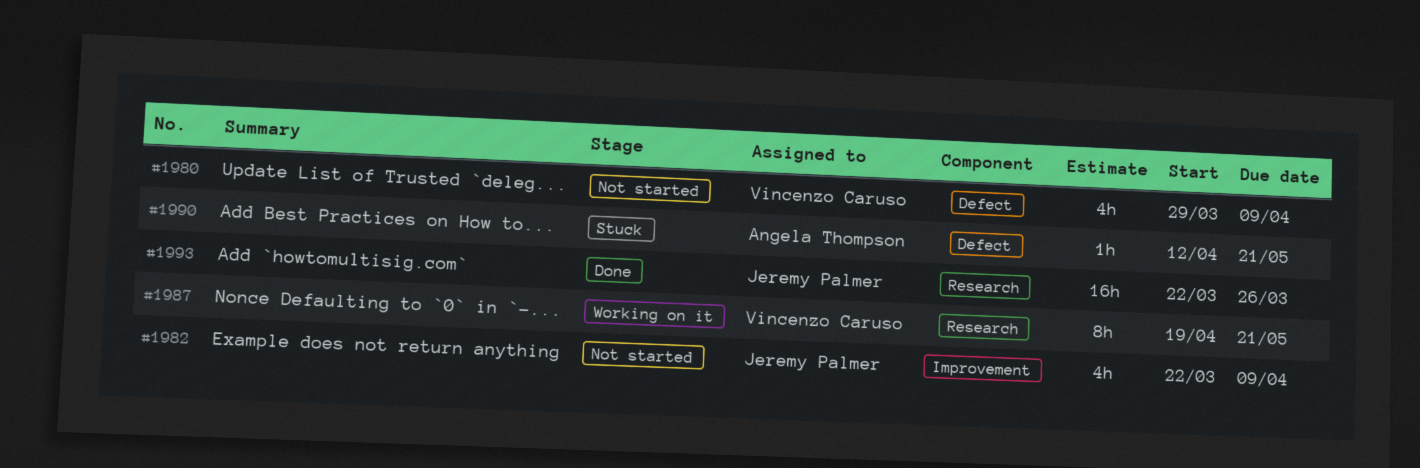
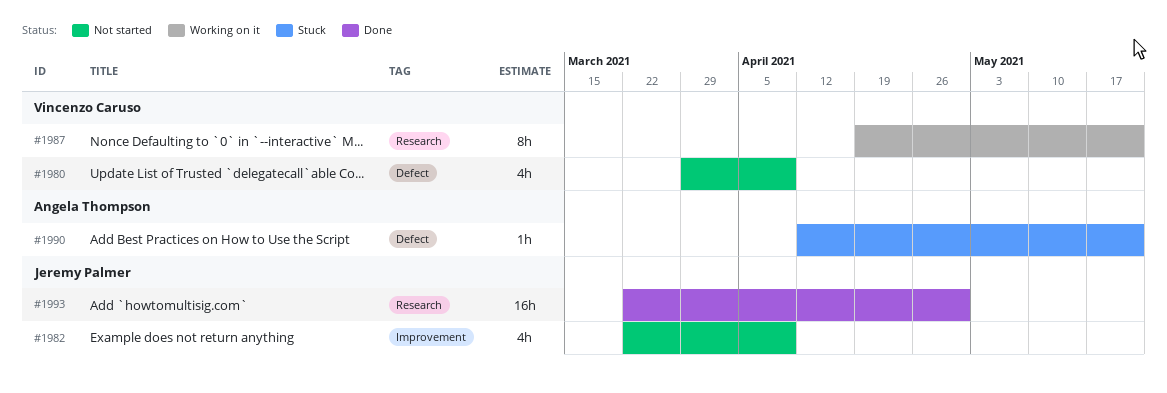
#1993, due: Mar 26 -> Apr 30

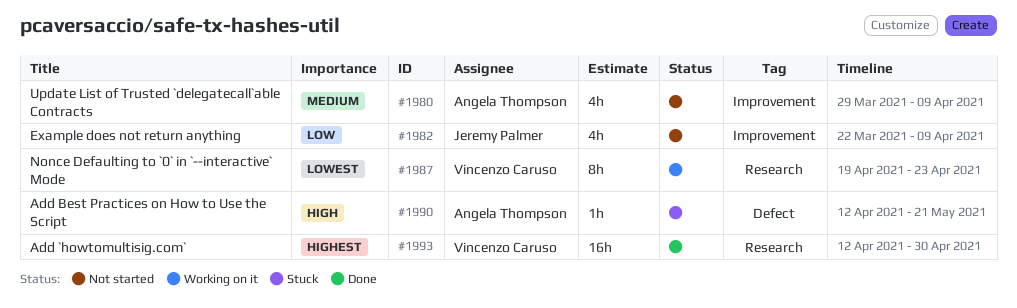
#1980, owner: Vincenzo Caruso -> Angela Thompson
#1980, label: Defect -> Improvement
#1987, due: May 21 -> Apr 23
#1993, owner: Jeremy Palmer -> Vincenzo Caruso
#1993, start: Mar 22 -> Apr 12

